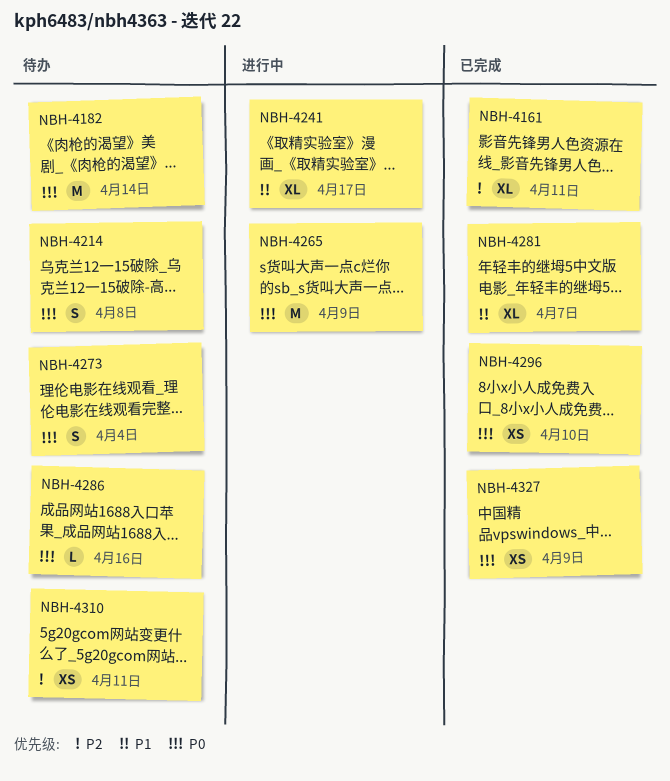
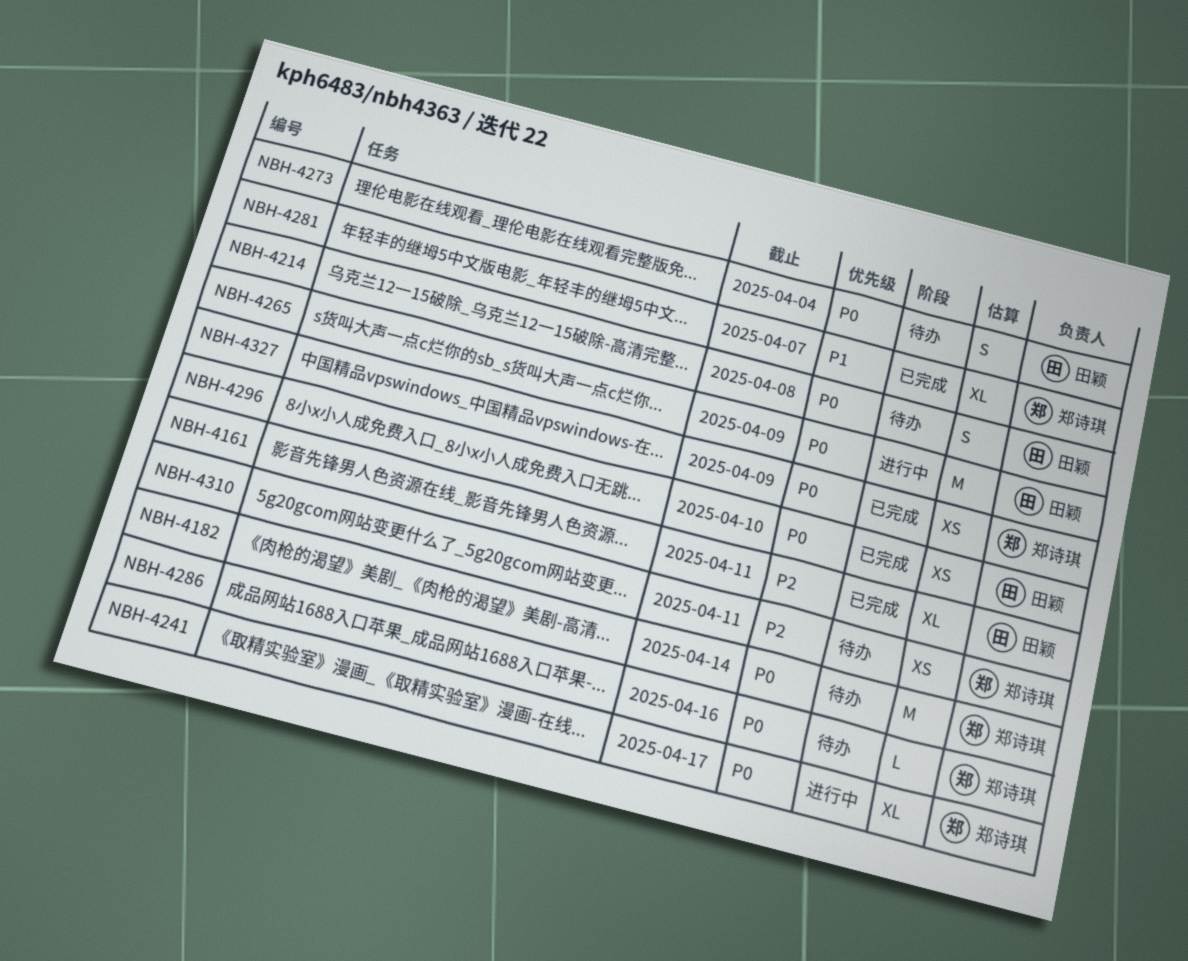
NBH-4241, priority: P1 -> P0

